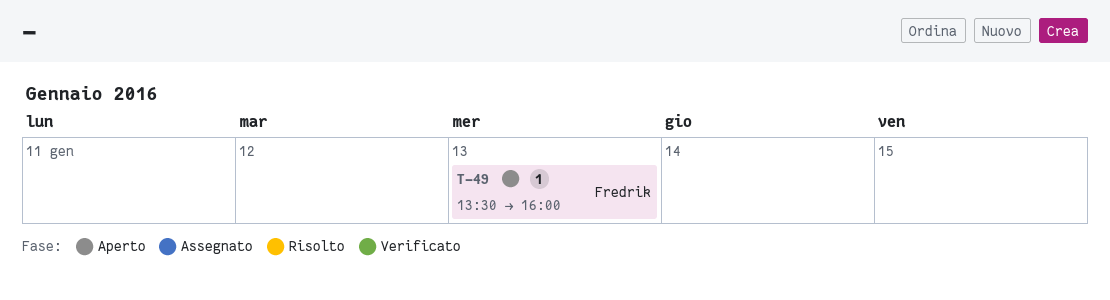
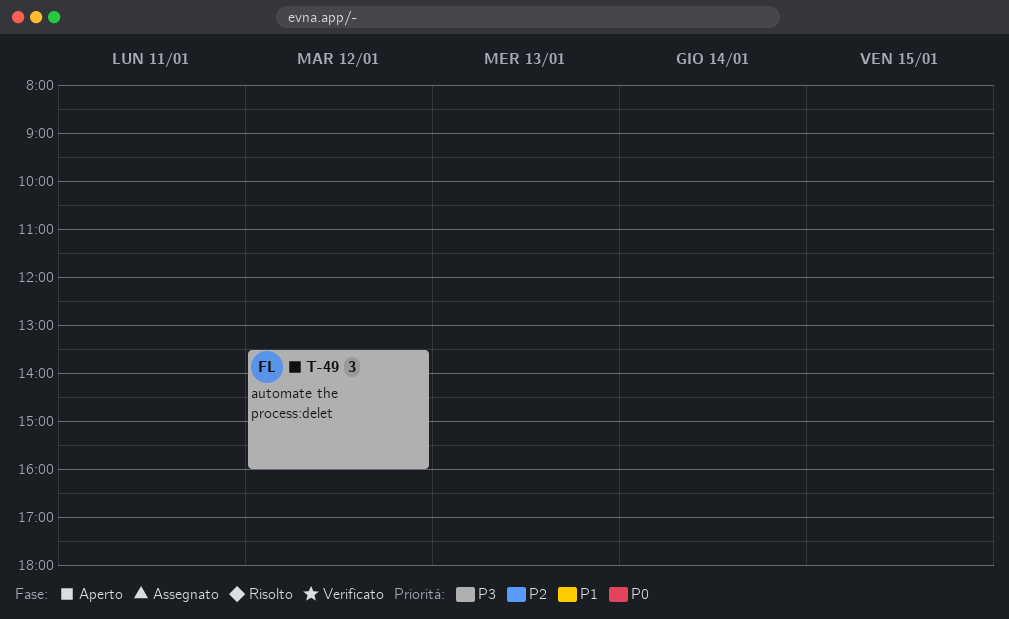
T-49, estimate: 1 -> 3
T-49, day: Jan 13 -> Jan 12

